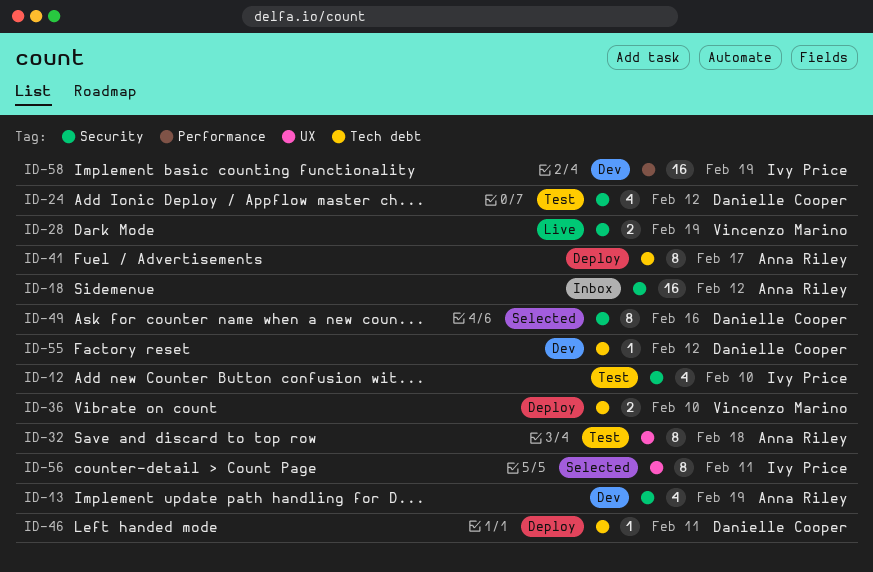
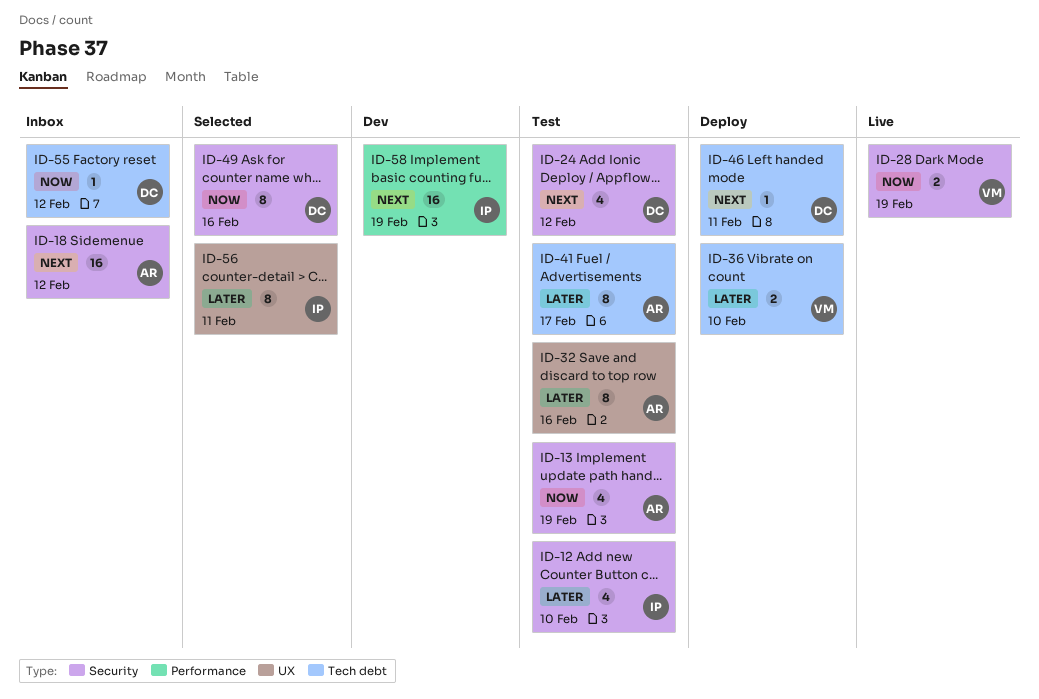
ID-13, status: Dev -> Test
ID-32, due: Feb 18 -> Feb 16
ID-41, status: Deploy -> Test
ID-55, status: Dev -> Inbox

